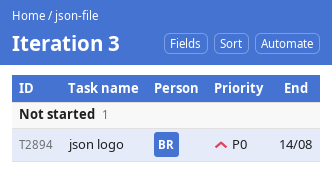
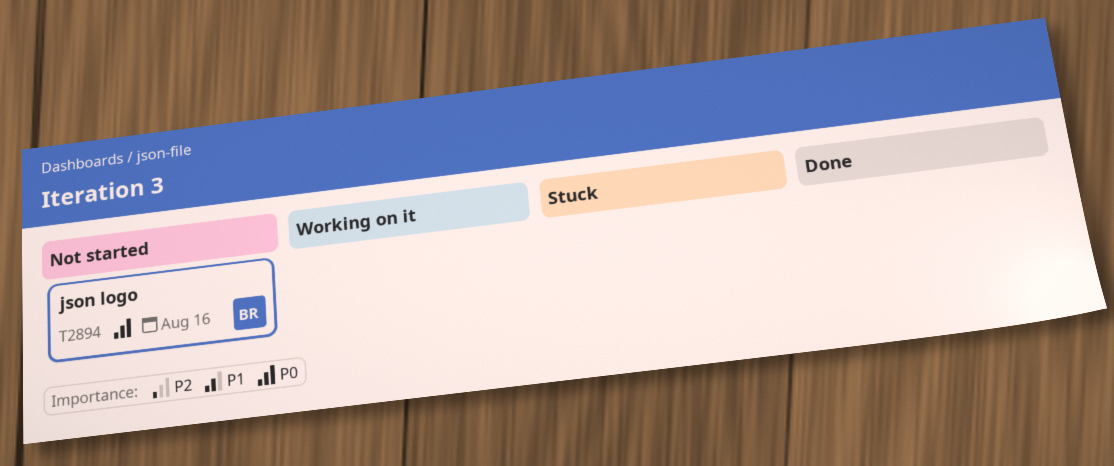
T2894, due: Aug 14 -> Aug 16

